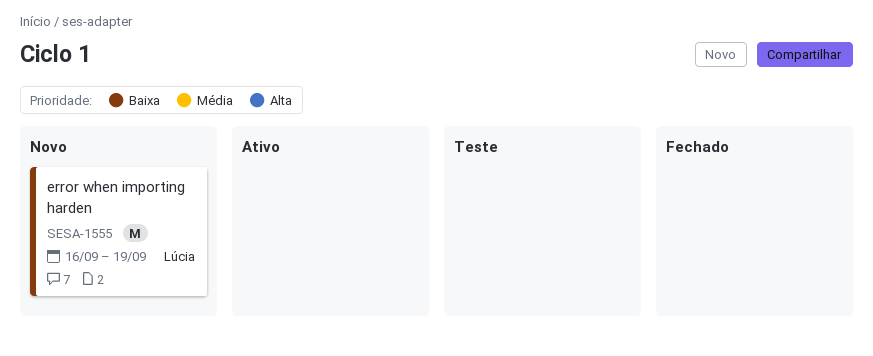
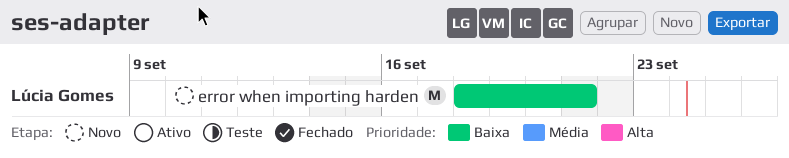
error when importing harden, start: Sep 16 -> Sep 18
error when importing harden, due: Sep 19 -> Sep 21

